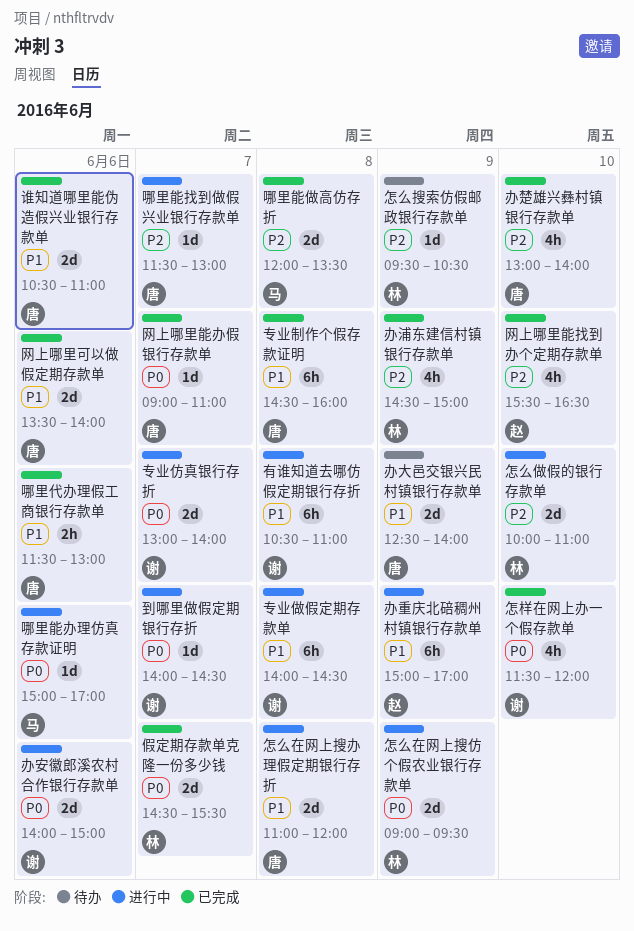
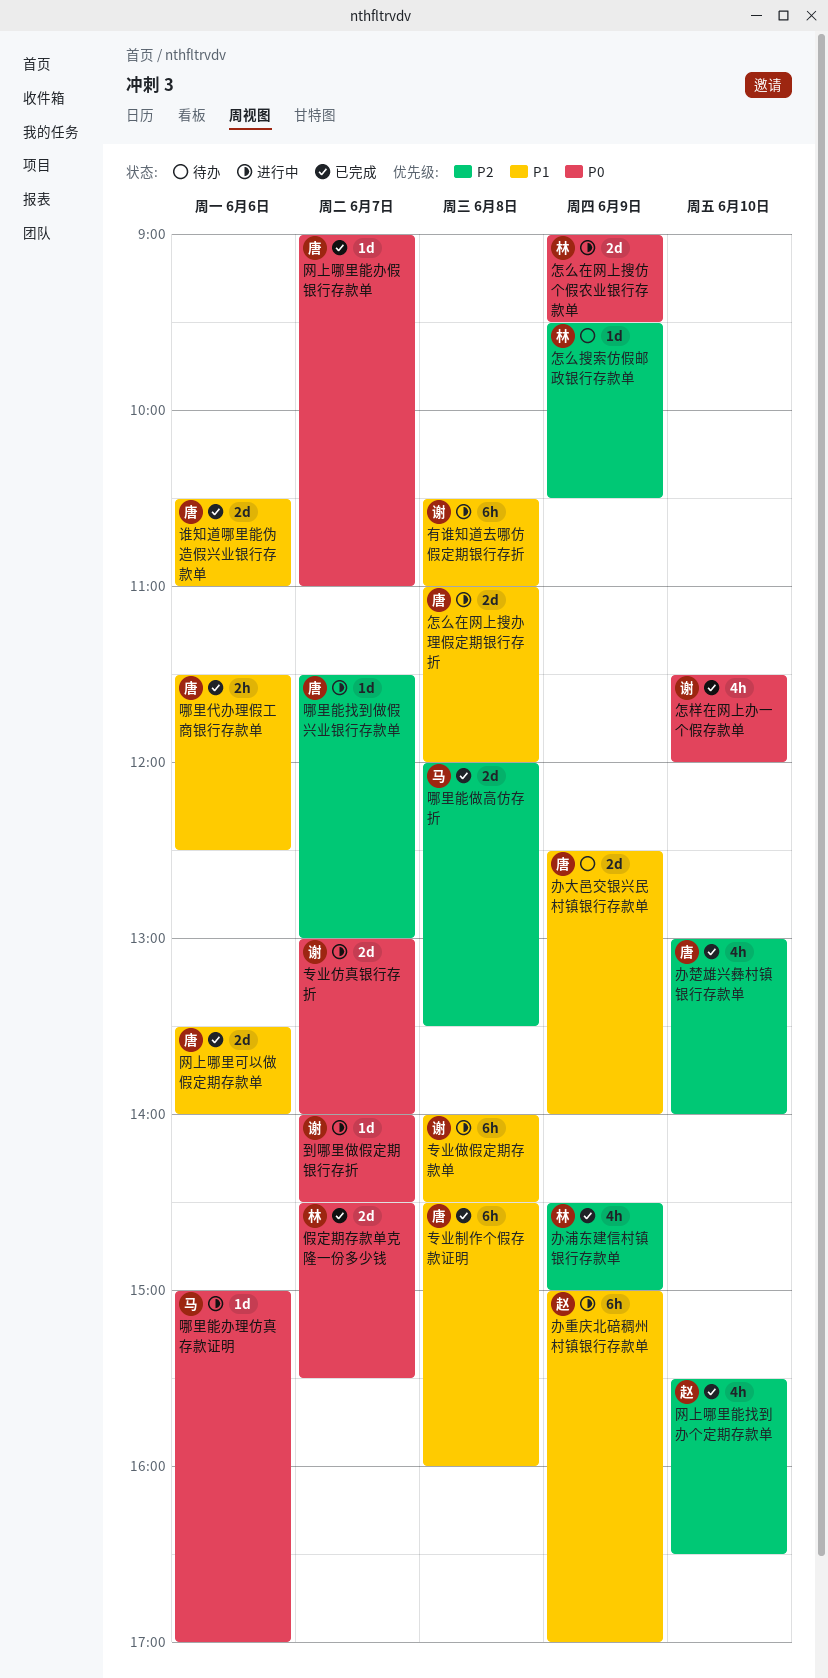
办安徽郎溪农村合作银行存款单: present -> none
哪里代办理假工商银行存款单, ends: 13:00 -> 12:30
怎么做假的银行存款单: present -> none

